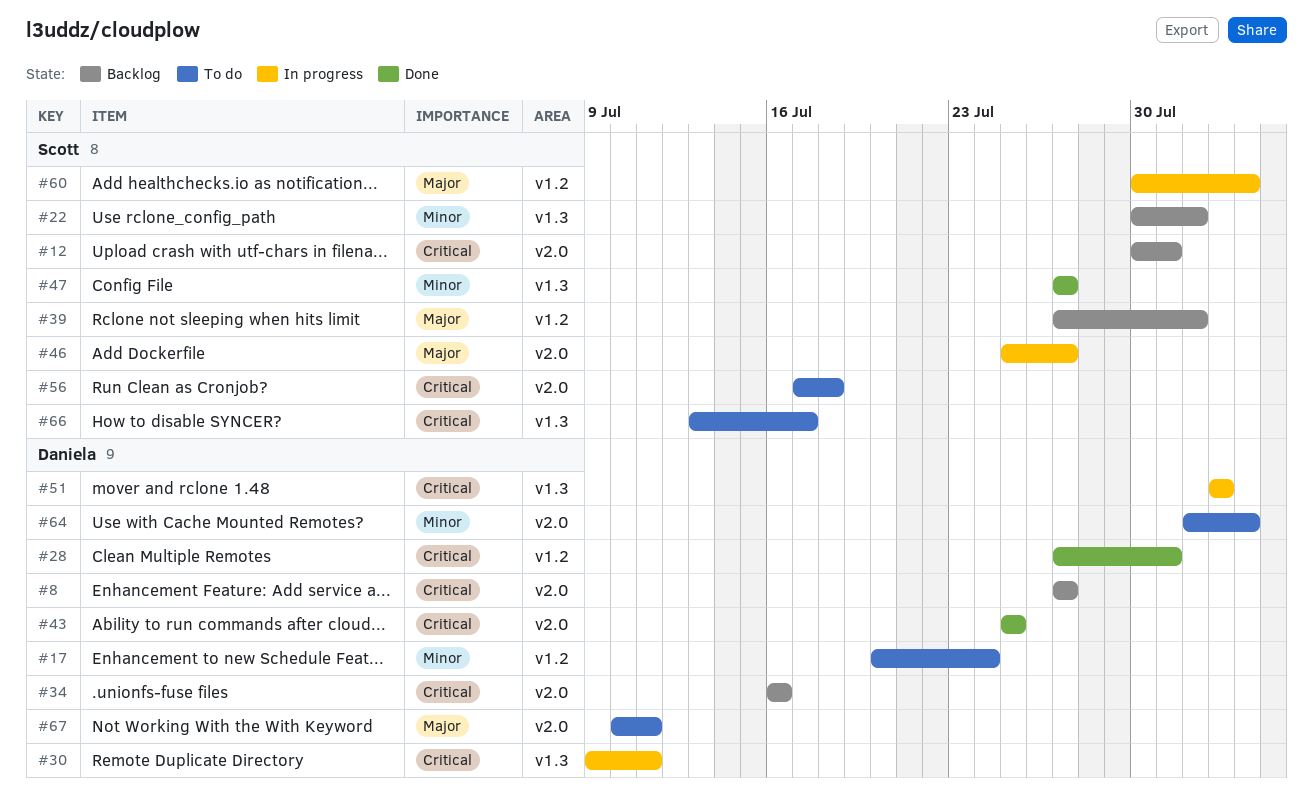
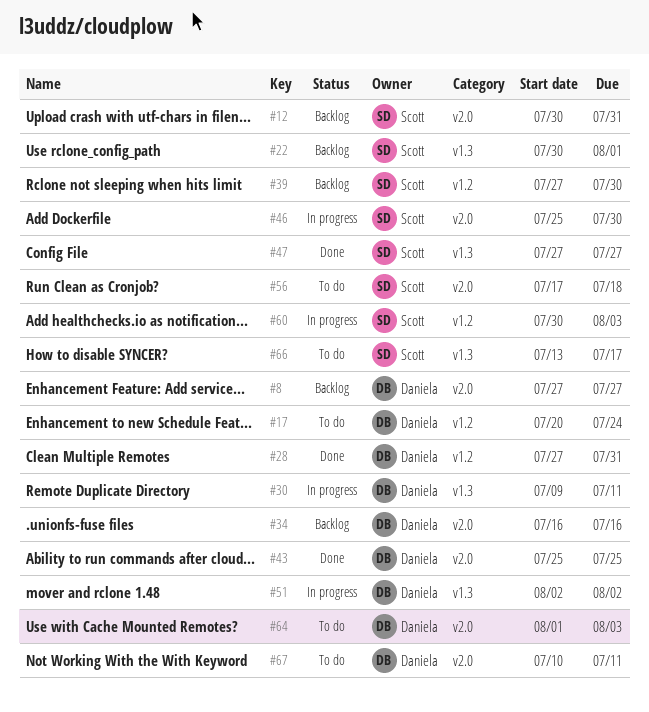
#39, due: Aug 1 -> Jul 30
#46, due: Jul 27 -> Jul 30

